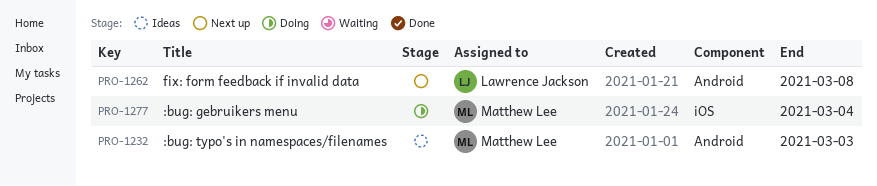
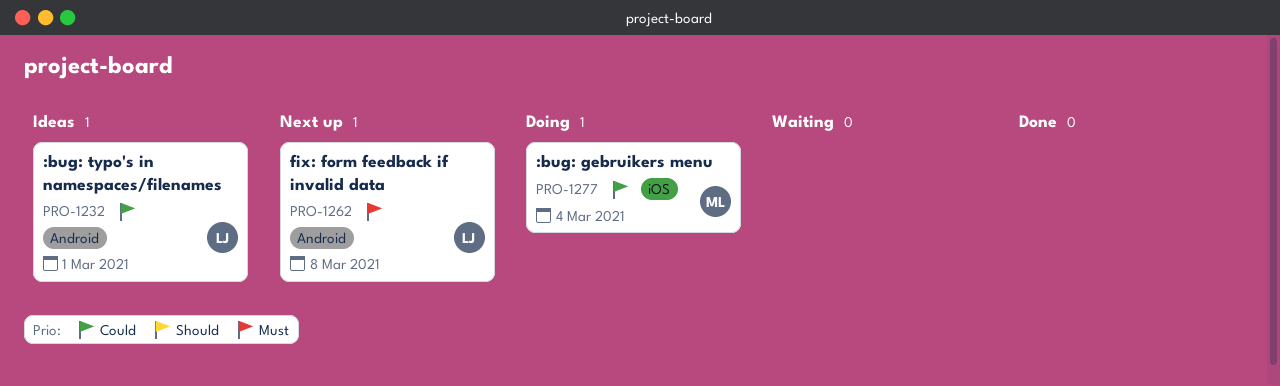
PRO-1232, owner: Matthew Lee -> Lawrence Jackson
PRO-1232, due: Mar 3 -> Mar 1

